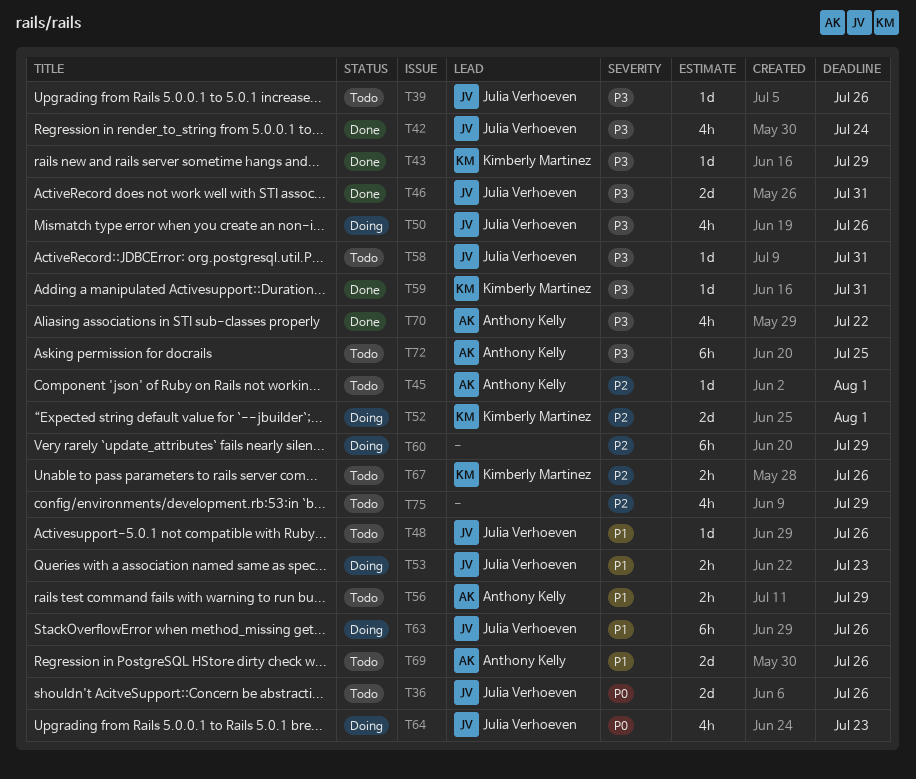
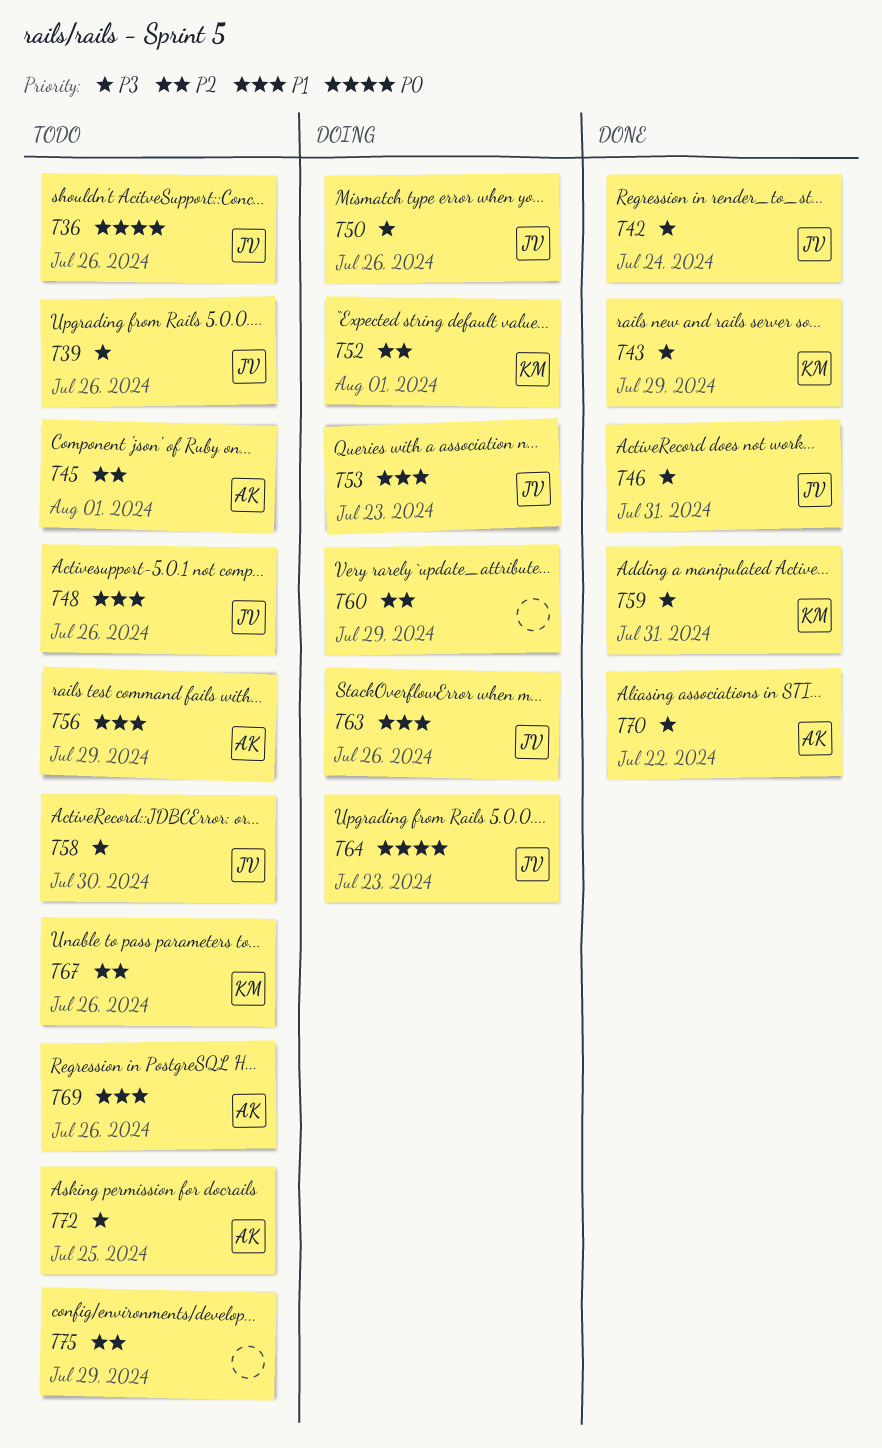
T58, due: Jul 31 -> Jul 30

